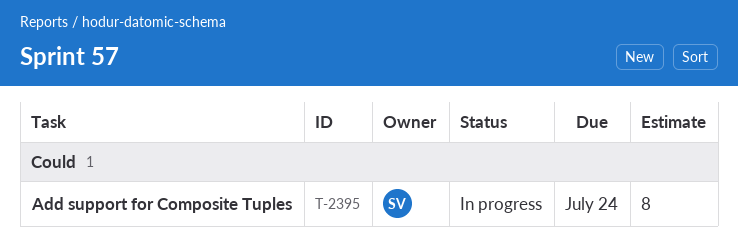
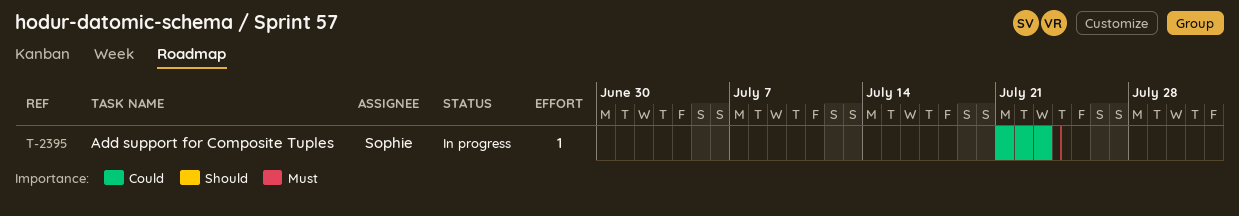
T-2395, estimate: 8 -> 1
T-2395, due: Jul 24 -> Jul 23

